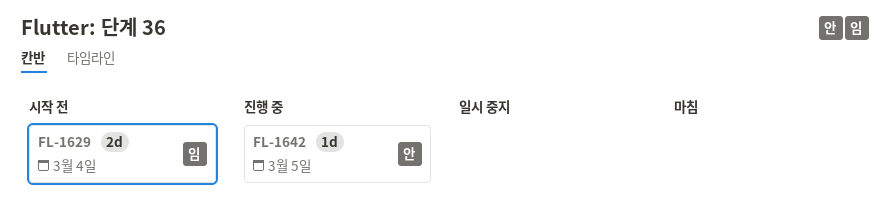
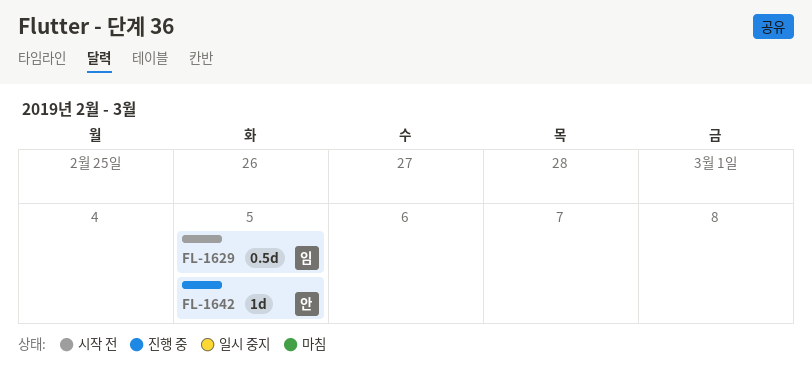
FL-1629, estimate: 2d -> 0.5d
FL-1629, due: Mar 4 -> Mar 5

